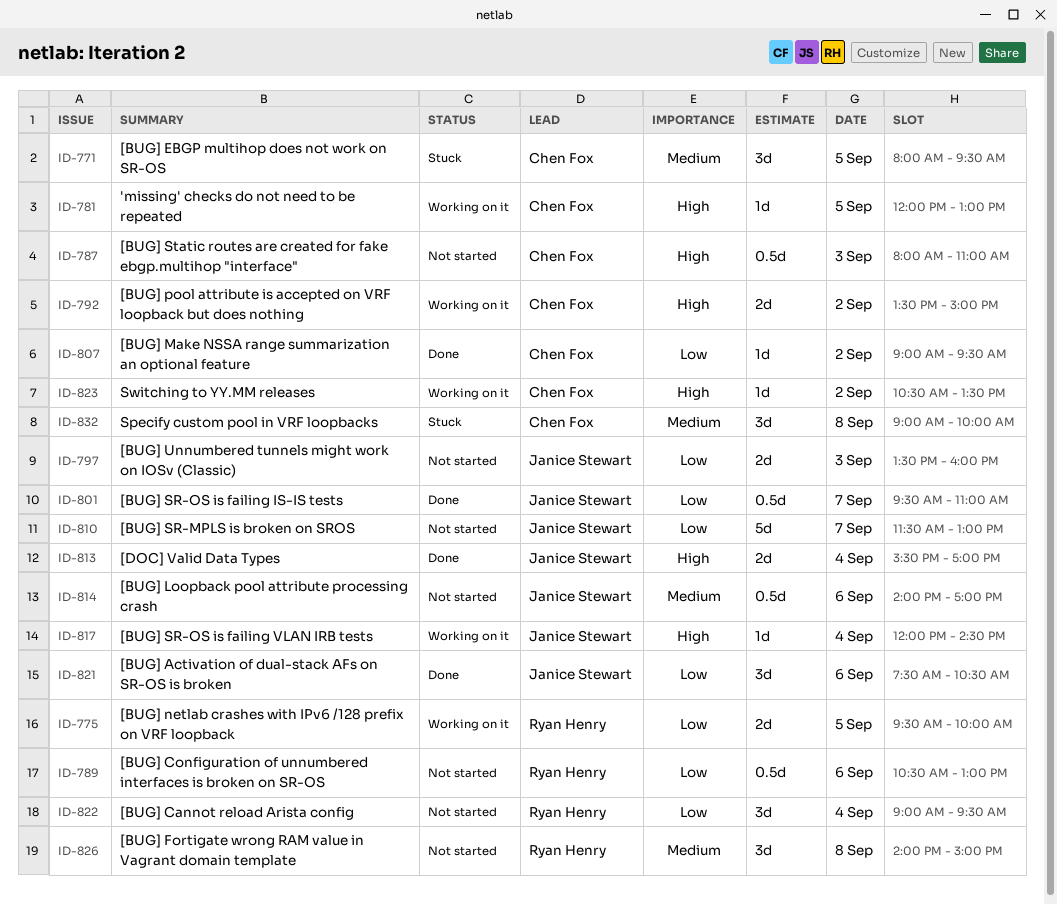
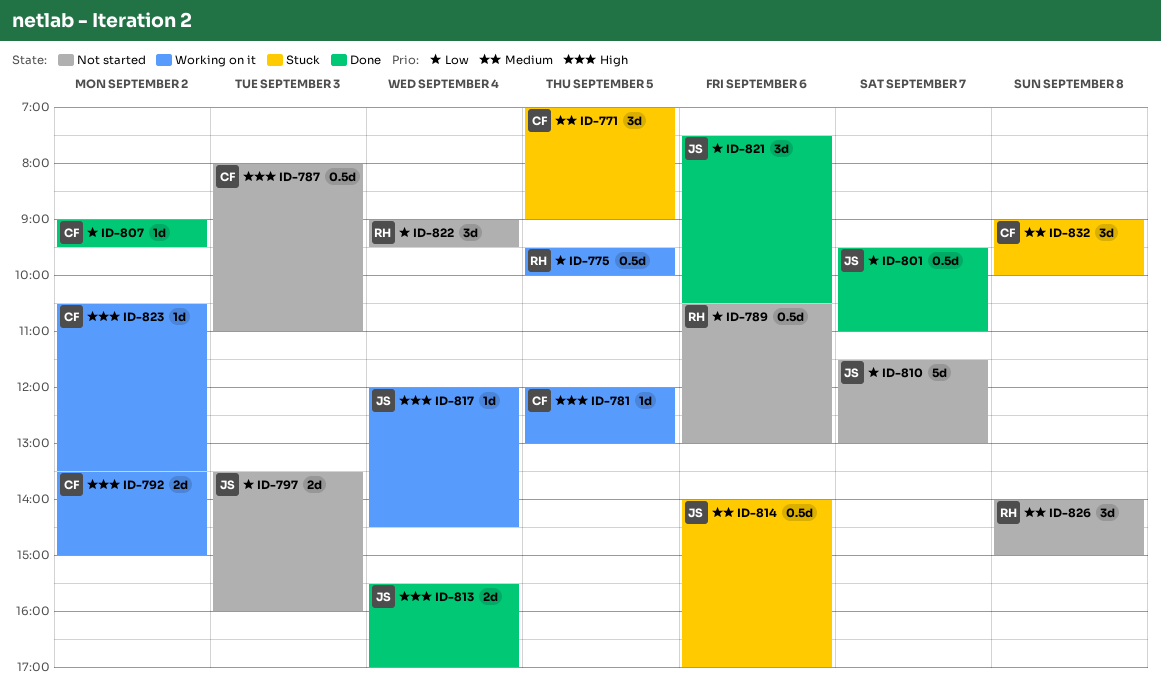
ID-771, begins: 08:00 -> 07:00
ID-771, ends: 09:30 -> 09:00
ID-775, estimate: 2d -> 0.5d
ID-814, status: Not started -> Stuck

